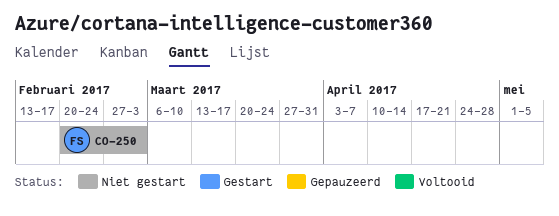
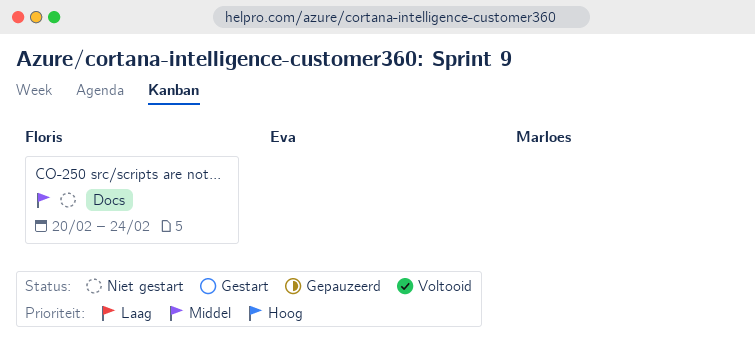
CO-250, due: Mar 3 -> Feb 24

